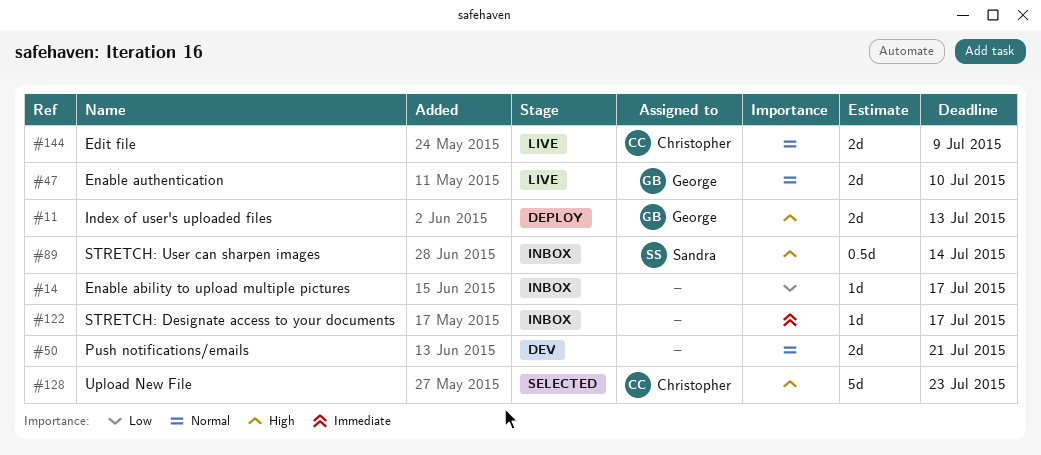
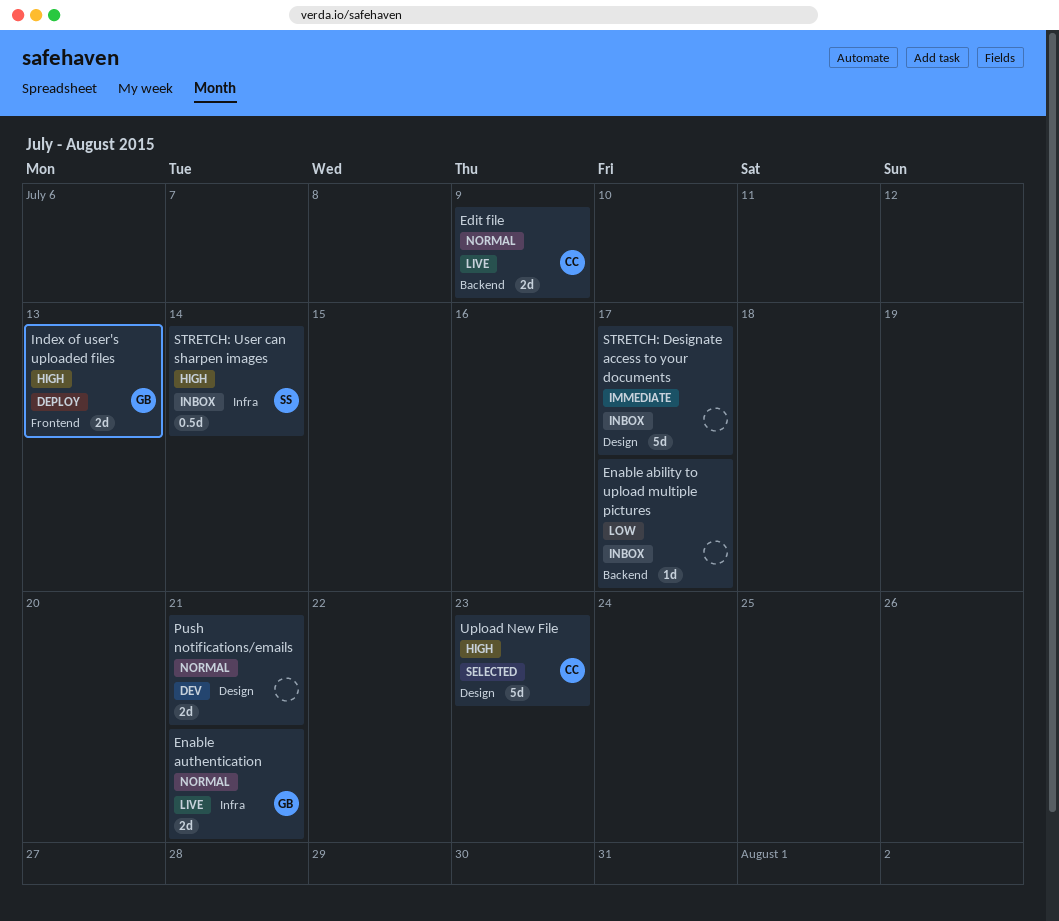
Enable authentication, due: Jul 10 -> Jul 21
STRETCH: Designate access to your documents, estimate: 1d -> 5d

